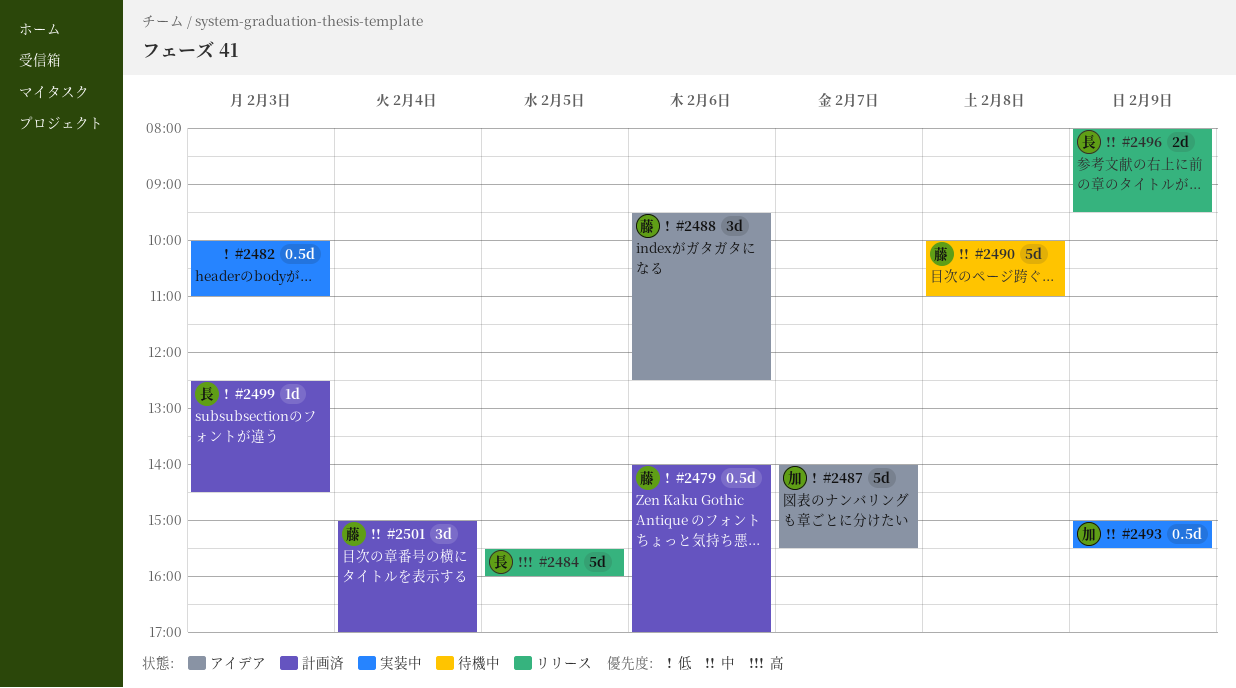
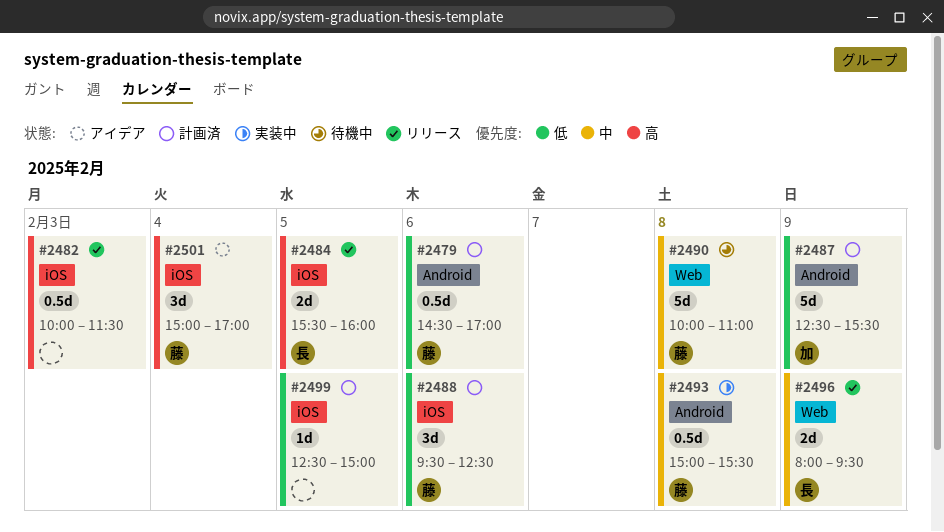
#2479, begins: 14:00 -> 14:30
#2482, status: 実装中 -> リリース
#2482, priority: 低 -> 高
#2482, ends: 11:00 -> 11:30
#2484, estimate: 5d -> 2d
#2487, status: アイデア -> 計画済
#2487, day: Feb 7 -> Feb 9
#2487, begins: 14:00 -> 12:30
#2488, status: アイデア -> 計画済
#2493, owner: 加 -> 藤
#2493, day: Feb 9 -> Feb 8
#2499, owner: 長 -> none
#2499, day: Feb 3 -> Feb 5
#2499, ends: 14:30 -> 15:00
#2501, status: 計画済 -> アイデア
#2501, priority: 中 -> 高

